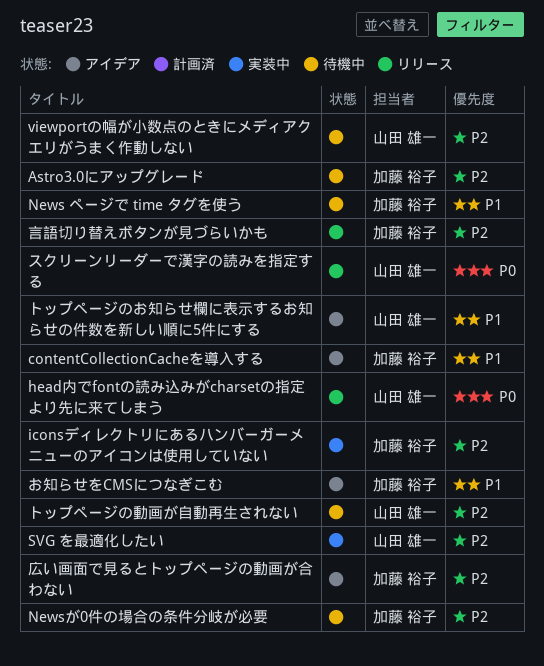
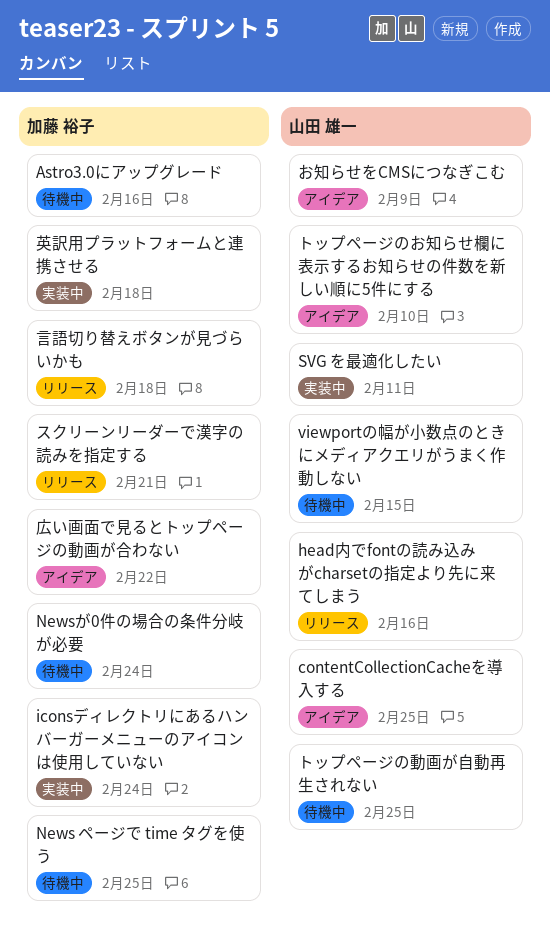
contentCollectionCacheを導入する, owner: 加藤 裕子 -> 山田 雄一
お知らせをCMSにつなぎこむ, owner: 加藤 裕子 -> 山田 雄一
スクリーンリーダーで漢字の読みを指定する, owner: 山田 雄一 -> 加藤 裕子
英訳用プラットフォームと連携させる: none -> present

